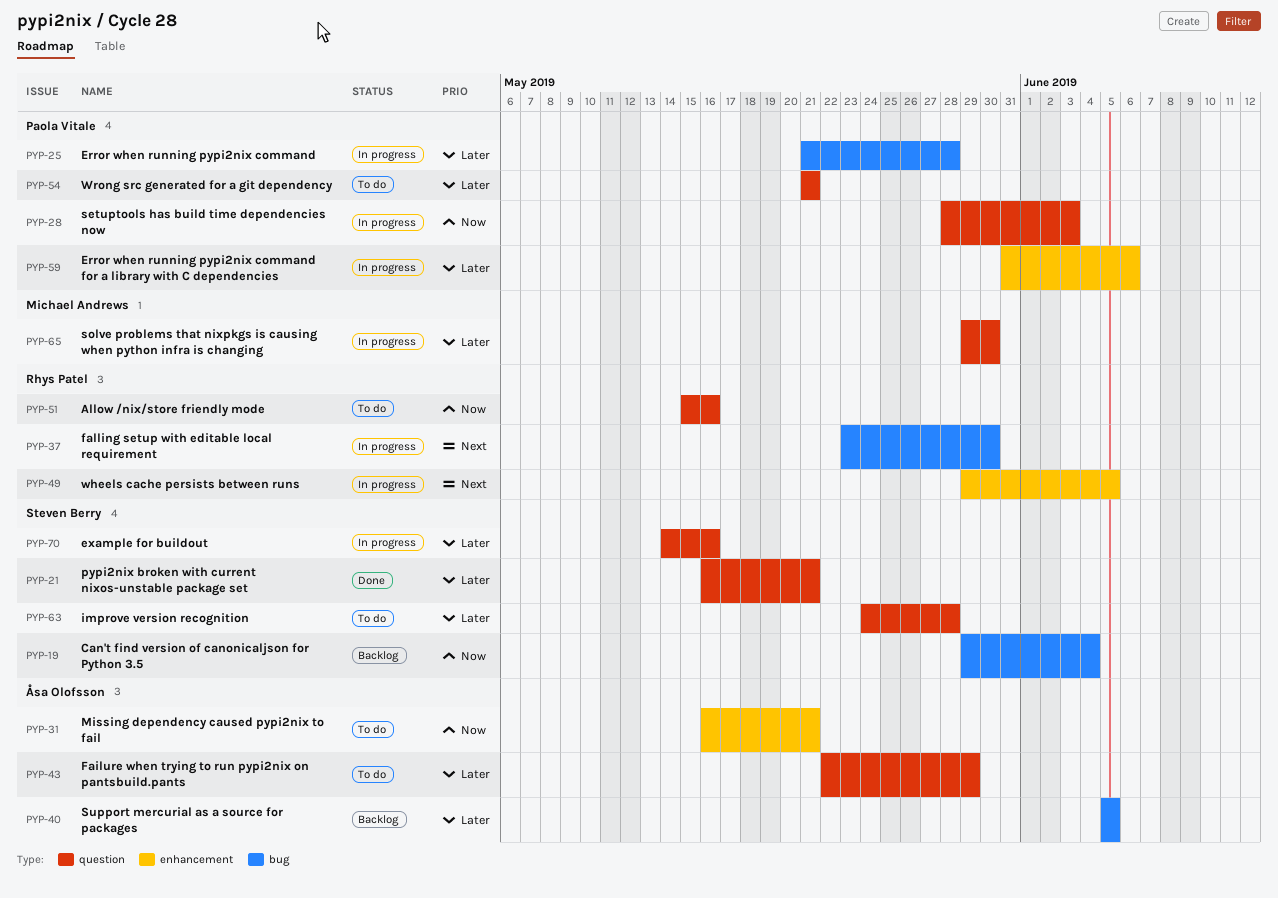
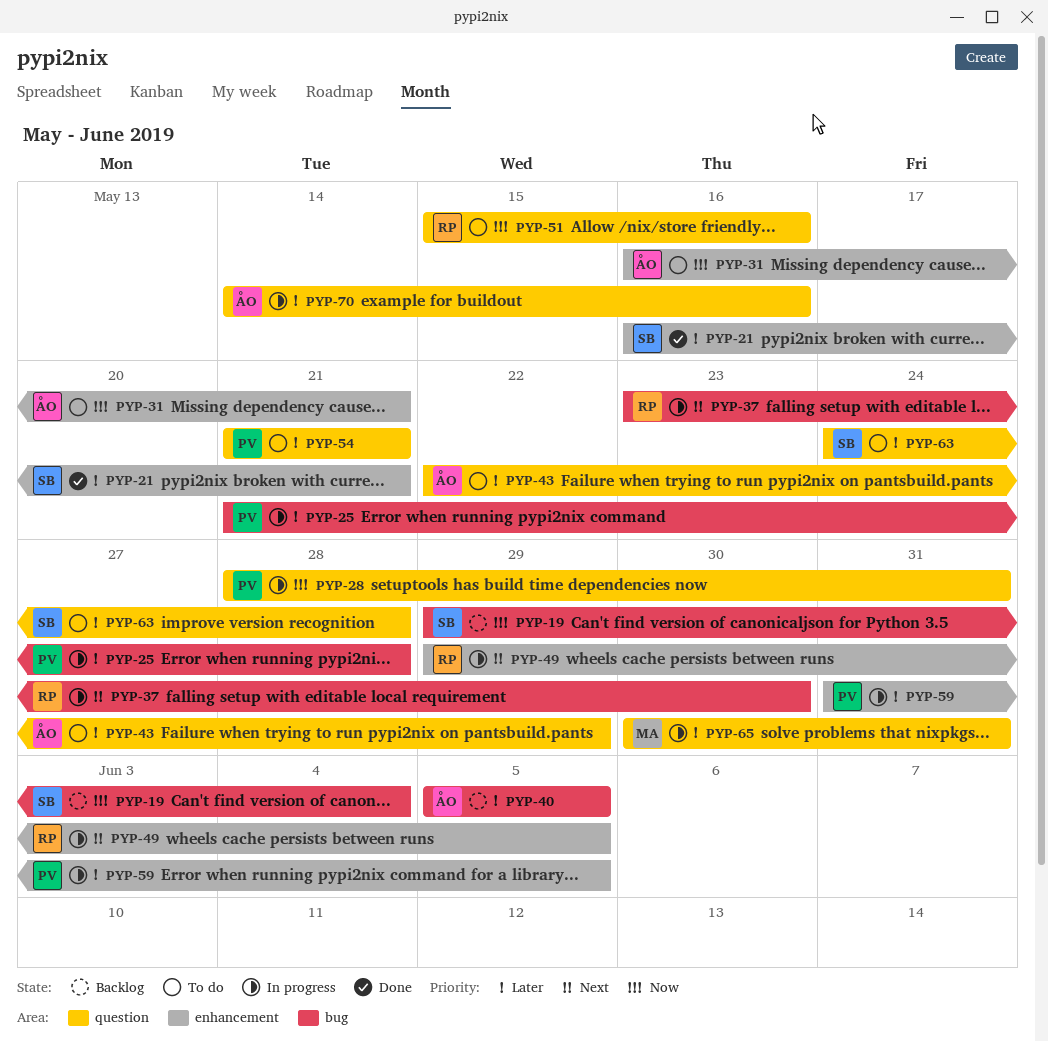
PYP-21, label: question -> enhancement
PYP-28, due: Jun 3 -> May 31
PYP-59, due: Jun 6 -> Jun 5
PYP-65, start: May 29 -> May 30
PYP-65, due: May 30 -> May 31
PYP-70, owner: Steven Berry -> Åsa Olofsson

